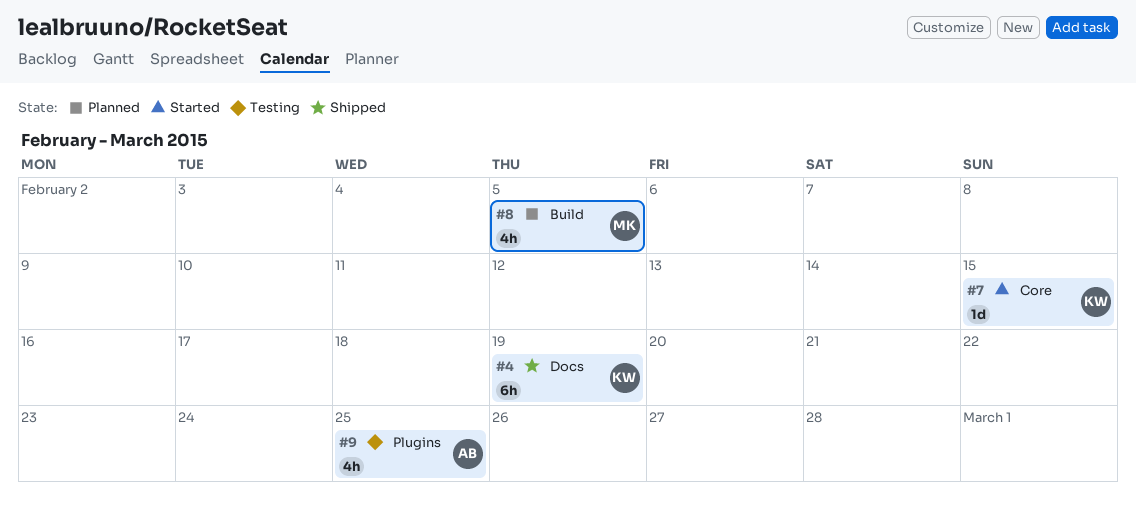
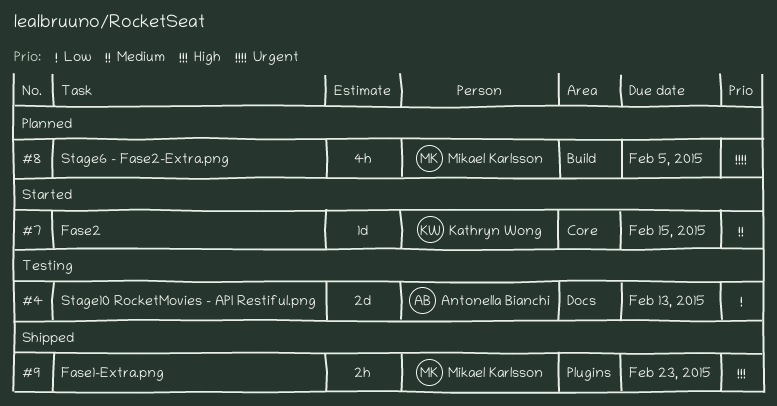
#4, status: Shipped -> Testing
#4, owner: Kathryn Wong -> Antonella Bianchi
#4, estimate: 6h -> 2d
#4, due: Feb 19 -> Feb 13
#9, status: Testing -> Shipped
#9, owner: Antonella Bianchi -> Mikael Karlsson
#9, estimate: 4h -> 2h
#9, due: Feb 25 -> Feb 23

